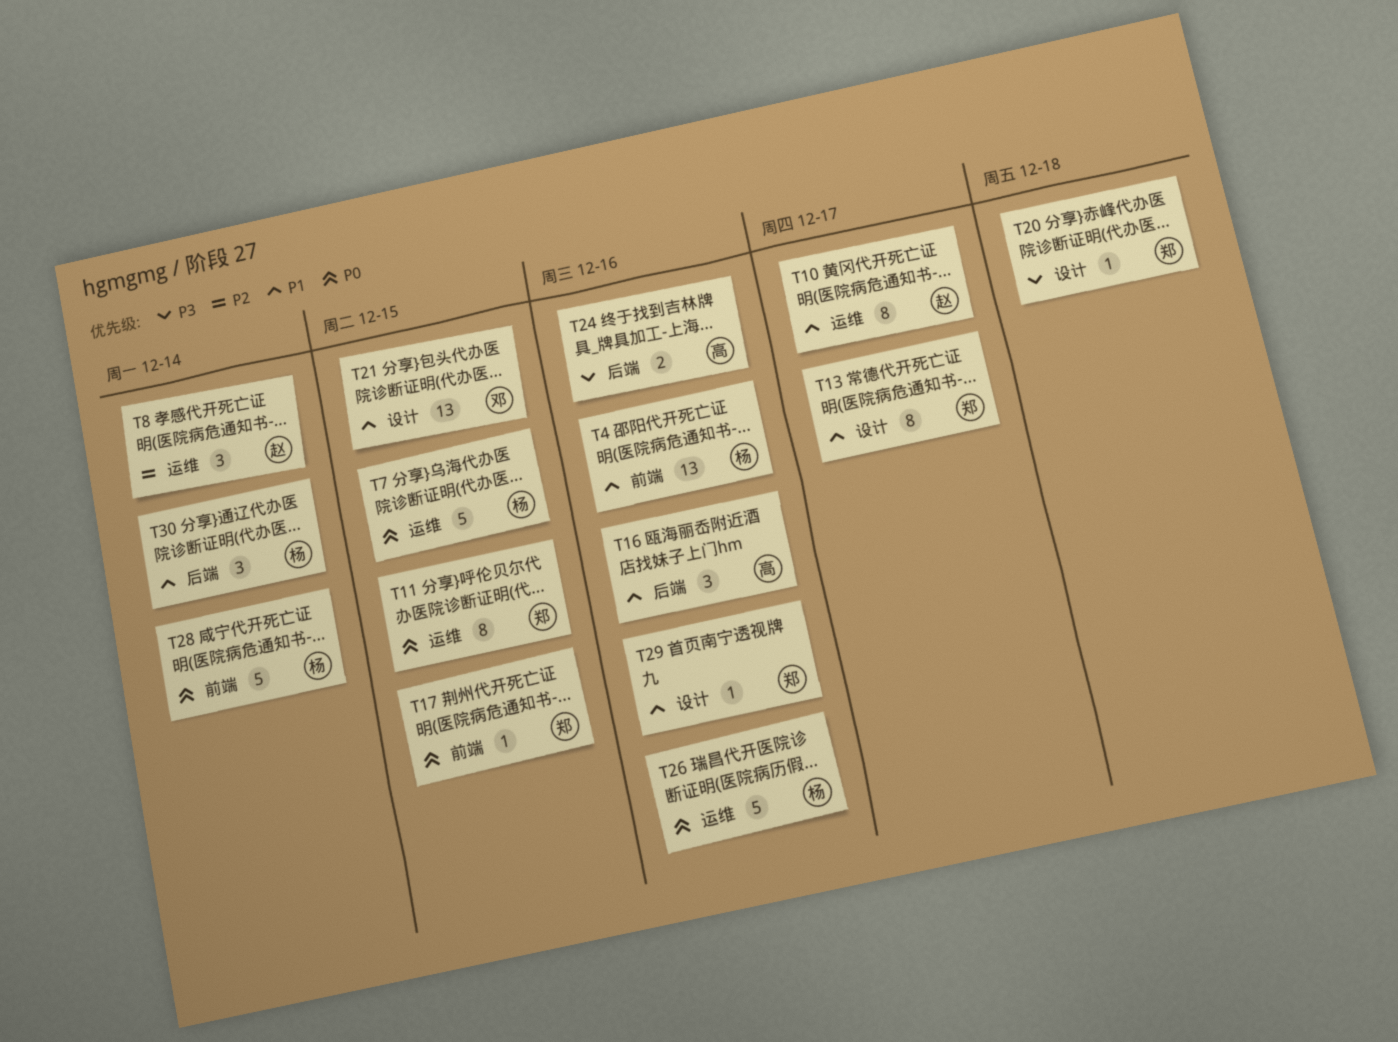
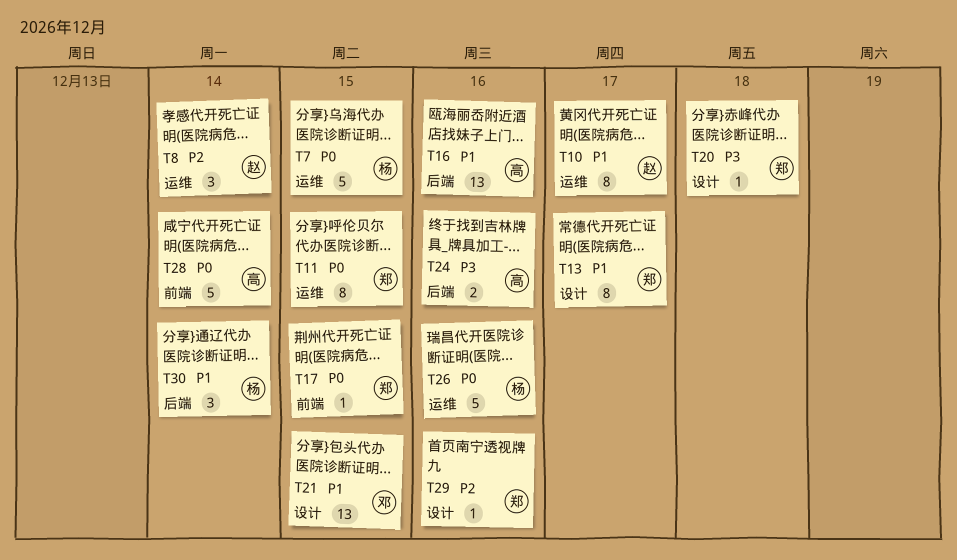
T4: present -> none
T16, estimate: 3 -> 13
T28, owner: 杨 -> 高
T29, priority: P1 -> P2

